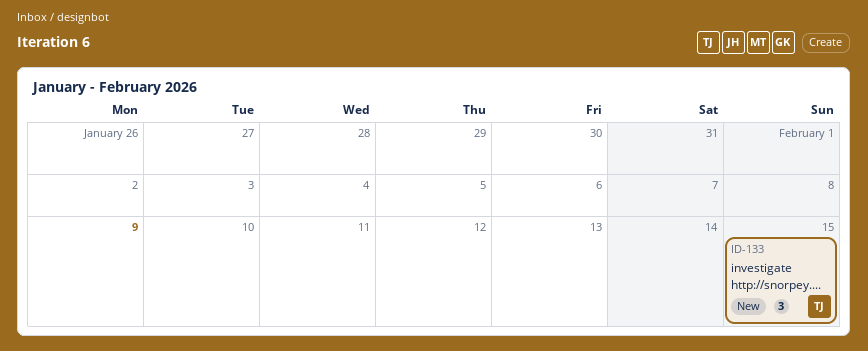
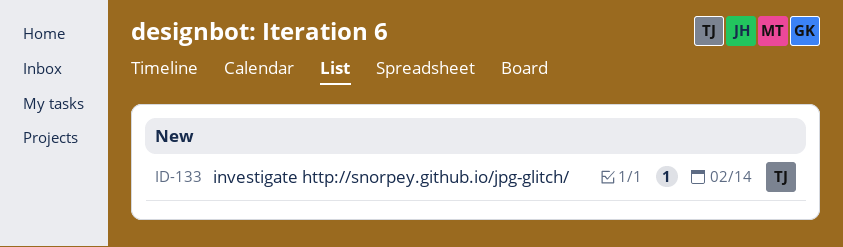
ID-133, estimate: 3 -> 1
ID-133, due: Feb 15 -> Feb 14

